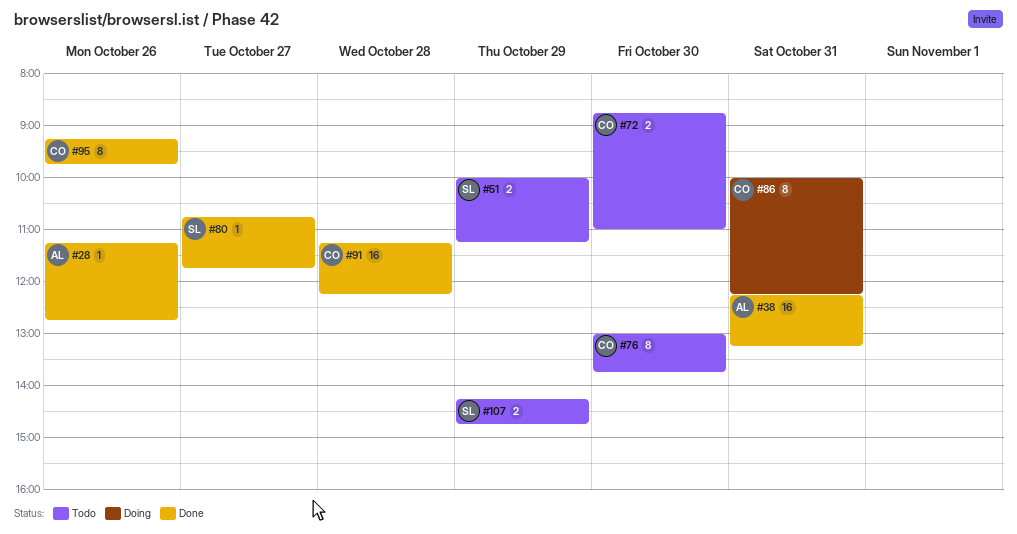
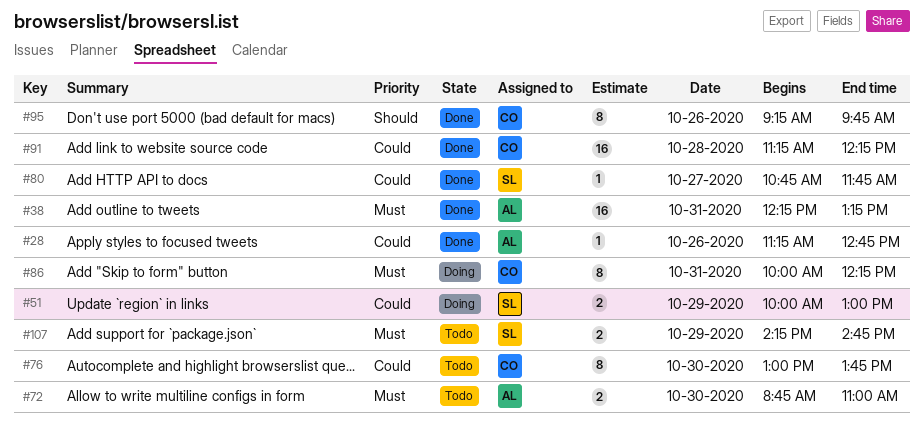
#51, status: Todo -> Doing
#51, ends: 11:15 -> 13:00
#72, owner: CO -> AL

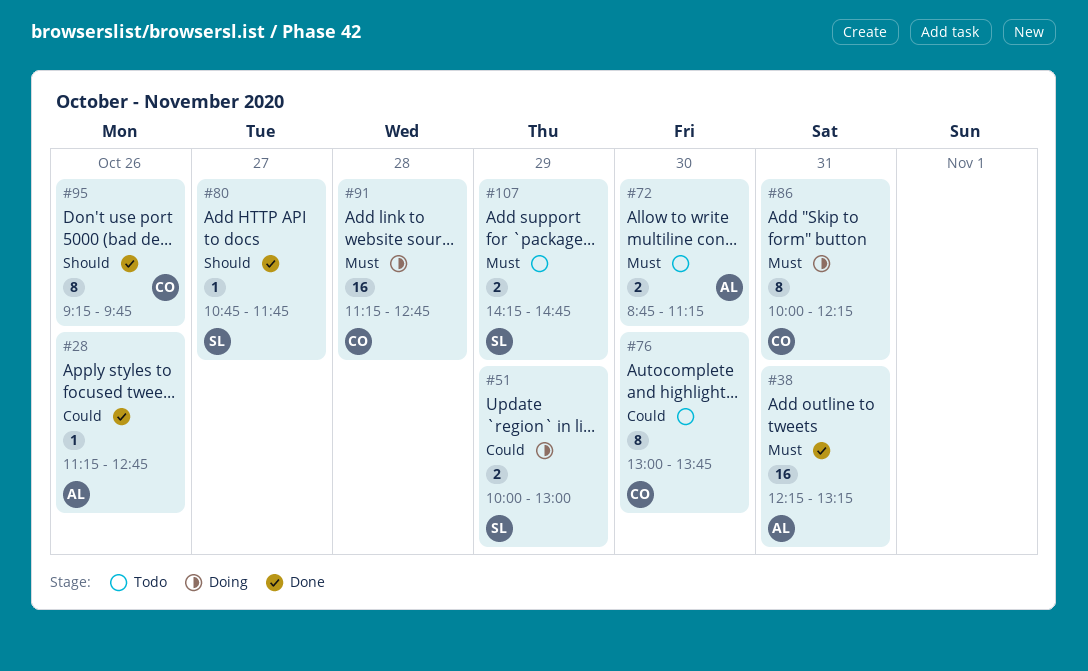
#72, ends: 11:00 -> 11:15
#80, priority: Could -> Should
#91, status: Done -> Doing
#91, priority: Could -> Must
#91, ends: 12:15 -> 12:45

